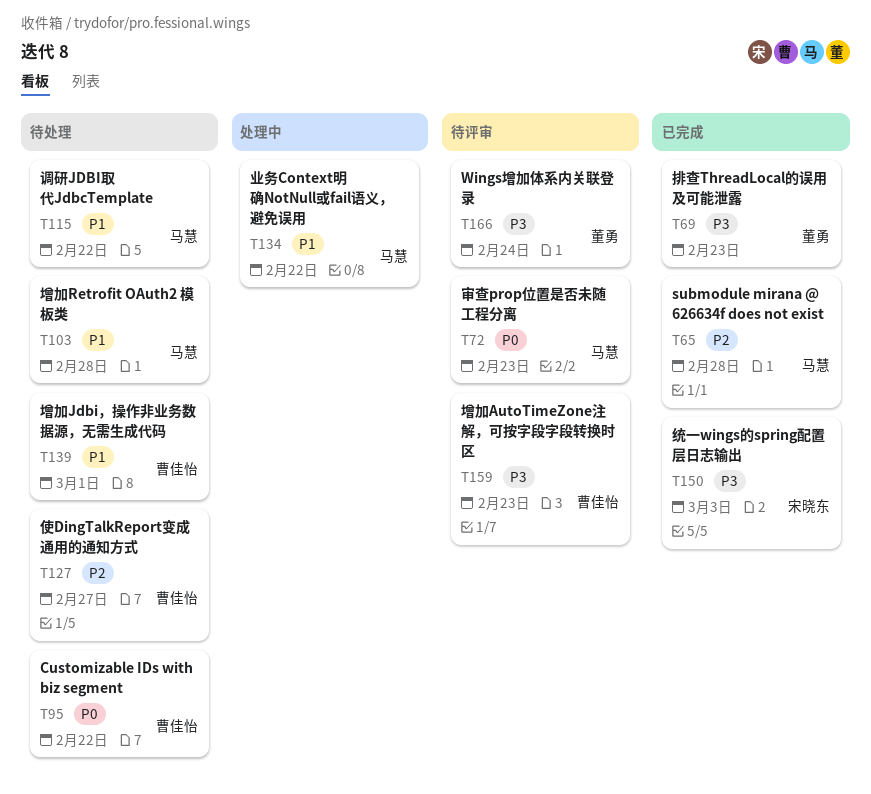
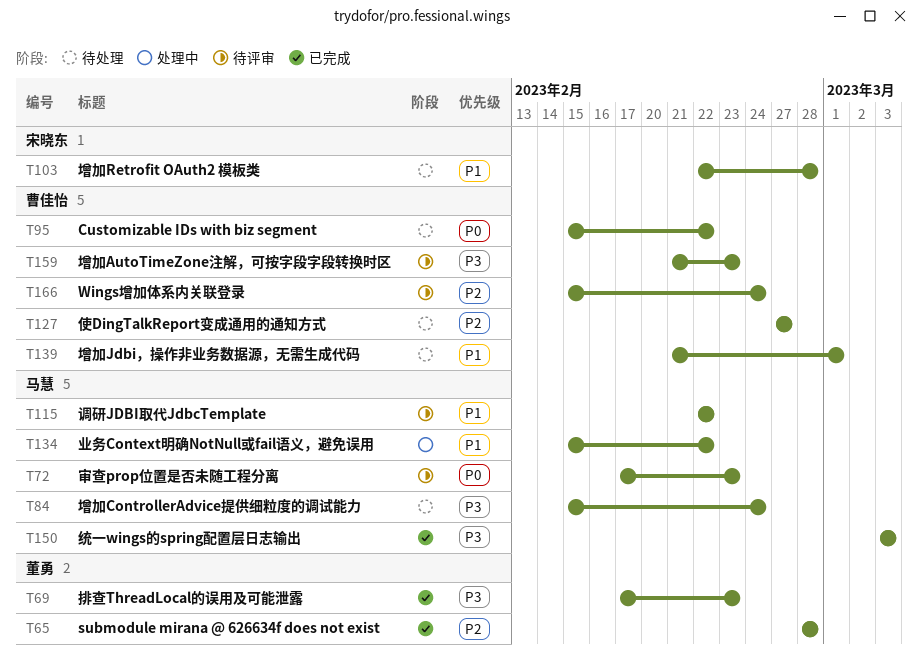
T65, owner: 马慧 -> 董勇
T84: none -> present
T103, owner: 马慧 -> 宋晓东
T115, status: 待处理 -> 待评审
T150, owner: 宋晓东 -> 马慧
T166, owner: 董勇 -> 曹佳怡
T166, priority: P3 -> P2

